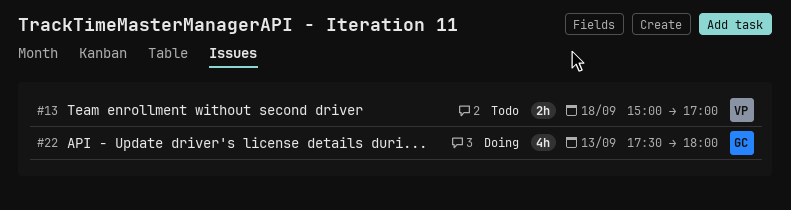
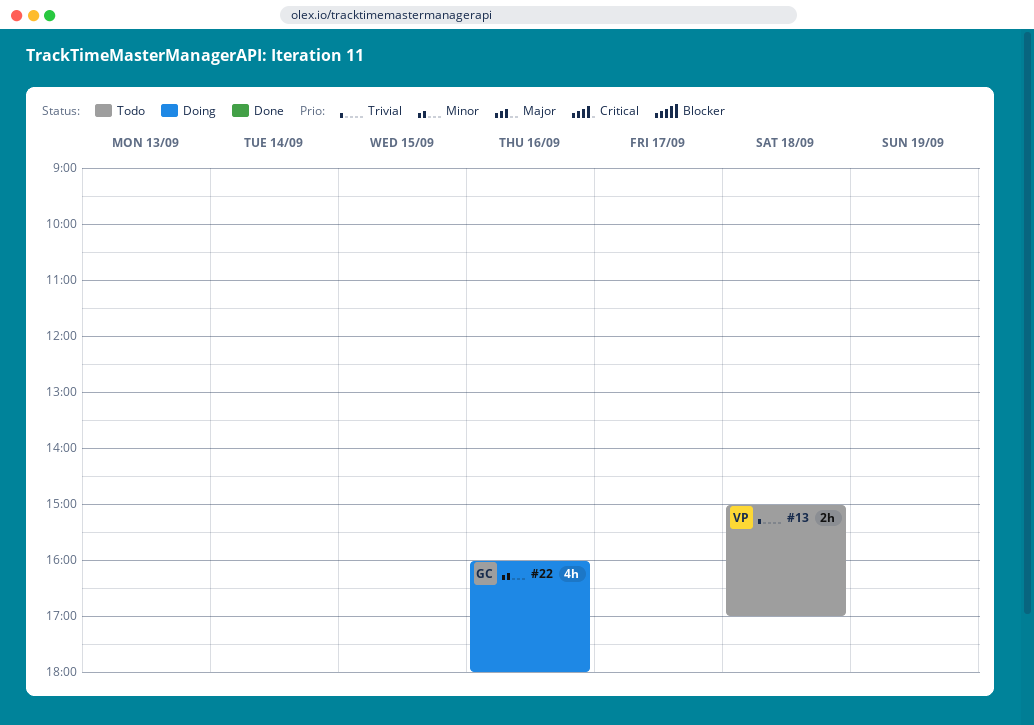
#22, day: Sep 13 -> Sep 16
#22, begins: 17:30 -> 16:00

